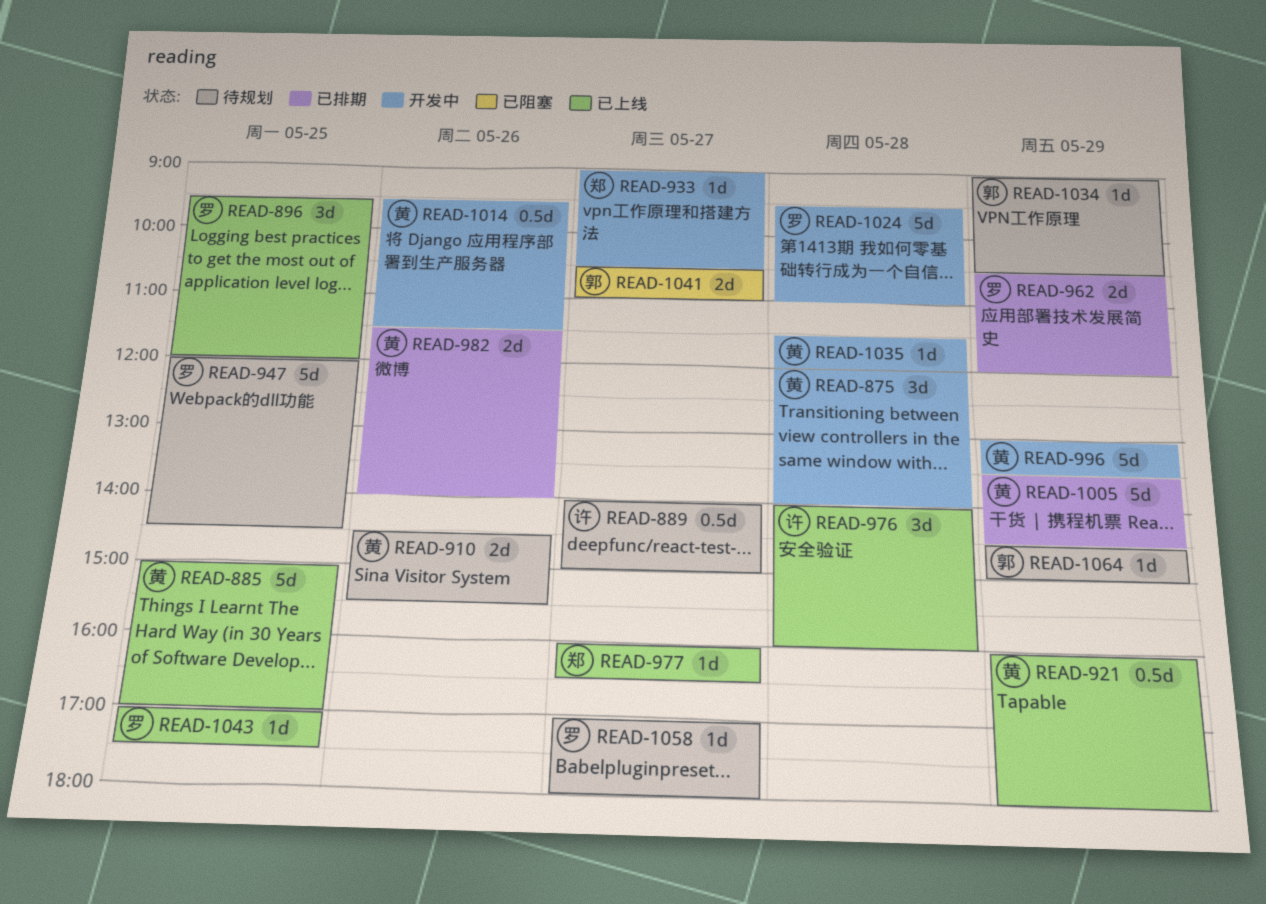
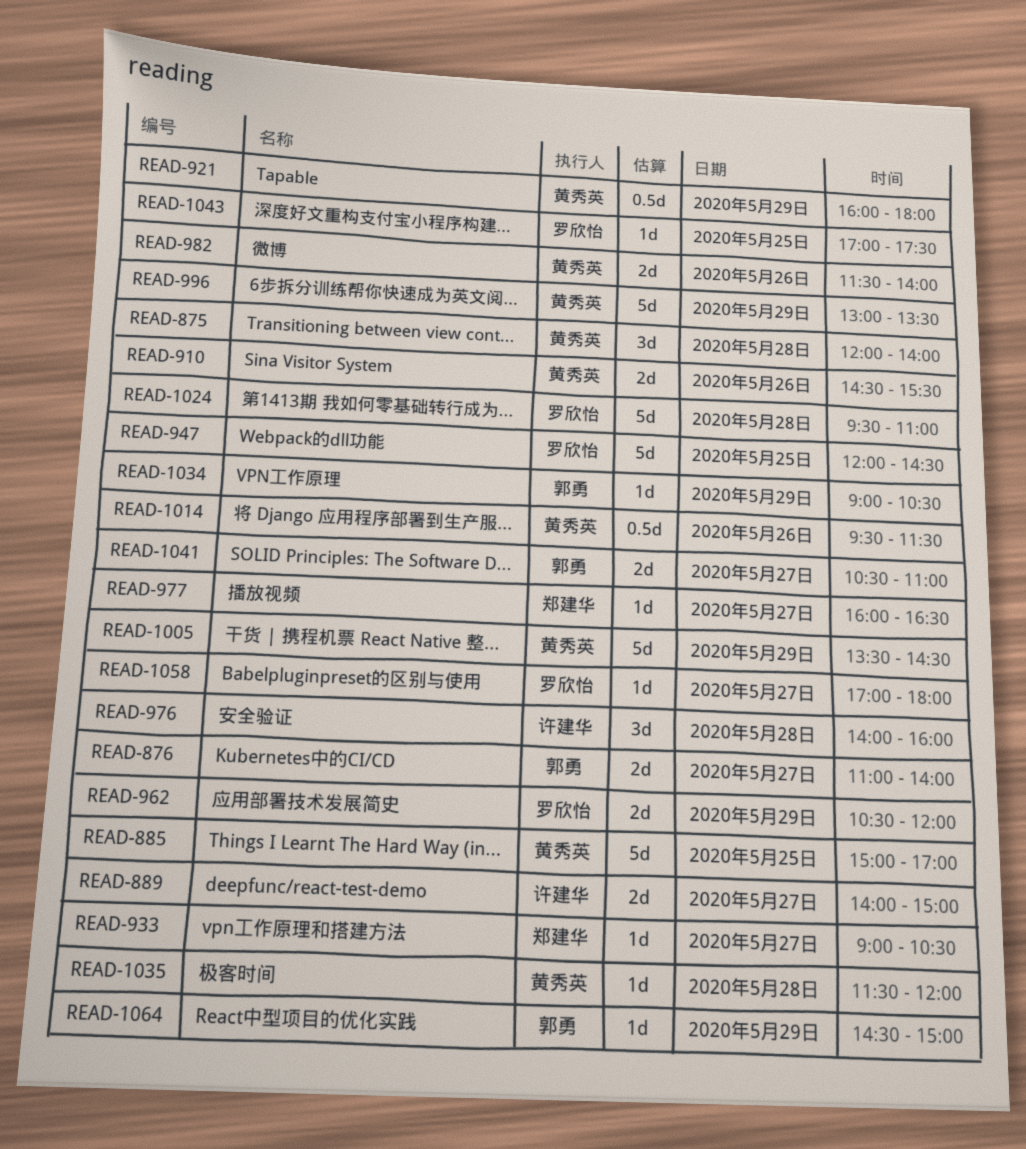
READ-876: none -> present
READ-889, estimate: 0.5d -> 2d
READ-896: present -> none

